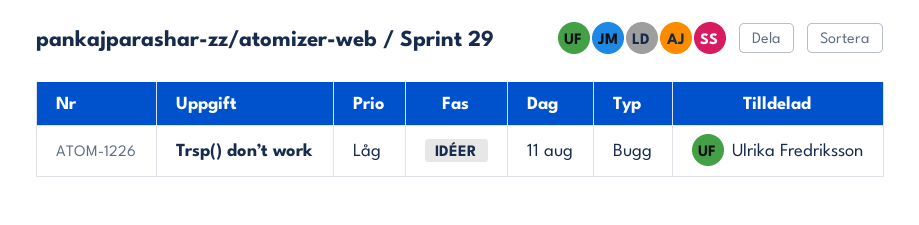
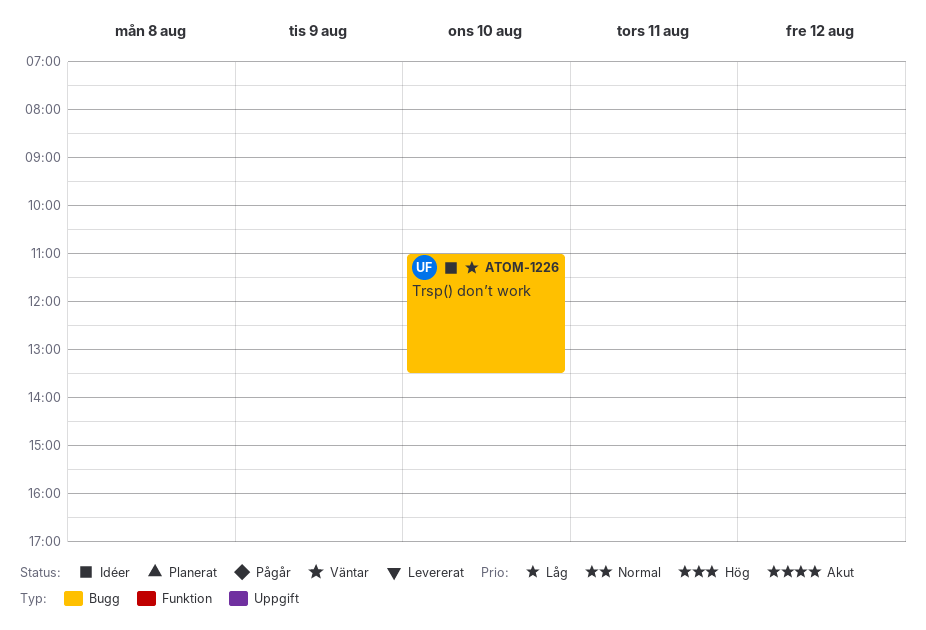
ATOM-1226, day: Aug 11 -> Aug 10

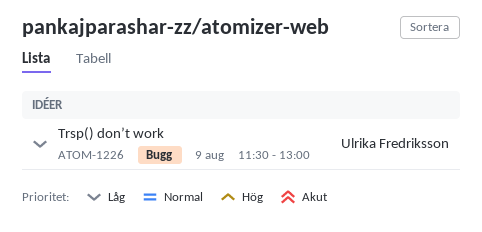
ATOM-1226, day: Aug 10 -> Aug 9
ATOM-1226, begins: 11:00 -> 11:30
ATOM-1226, ends: 13:30 -> 13:00

